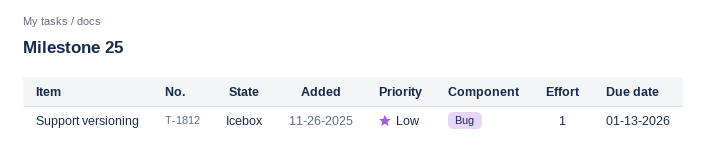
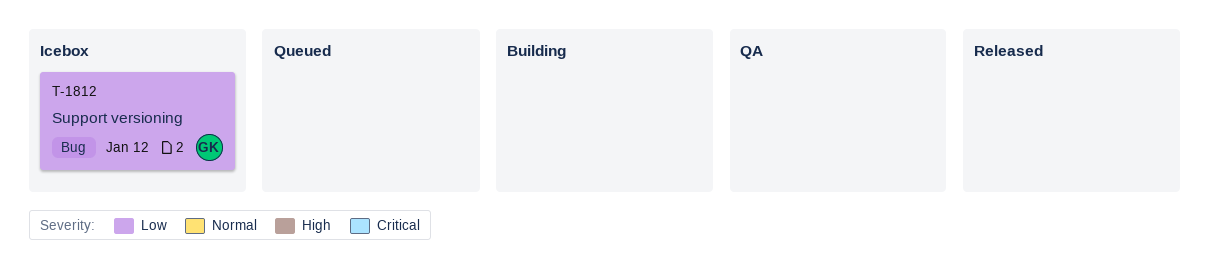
T-1812, due: Jan 13 -> Jan 12

